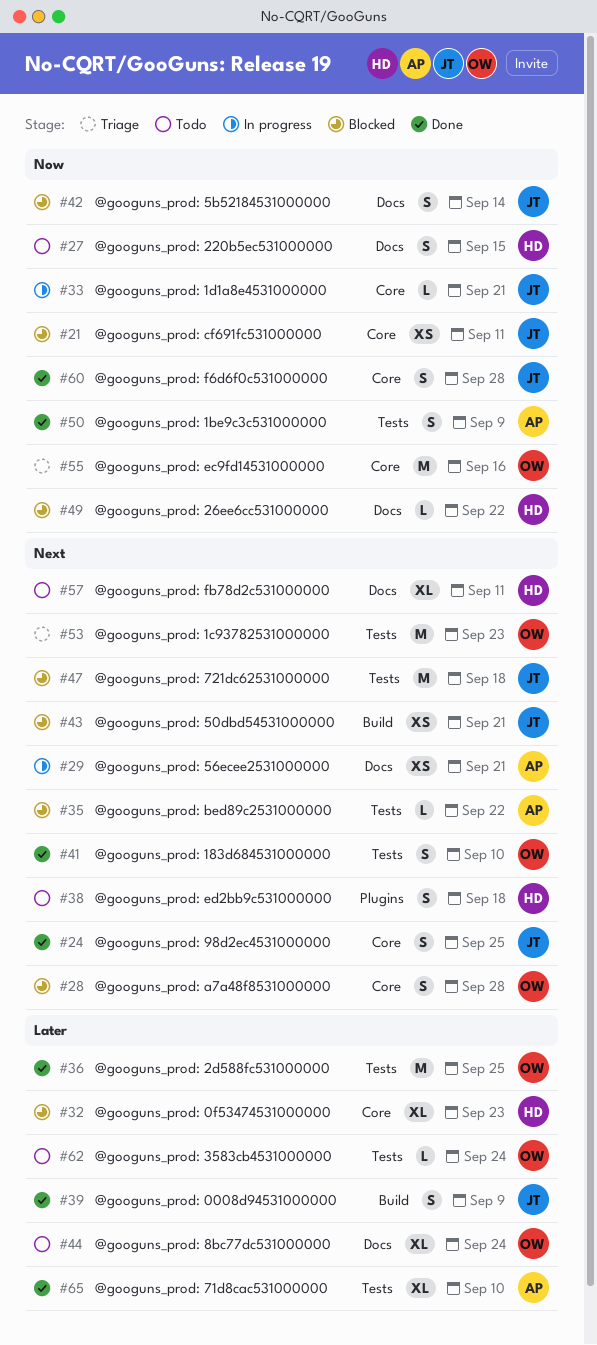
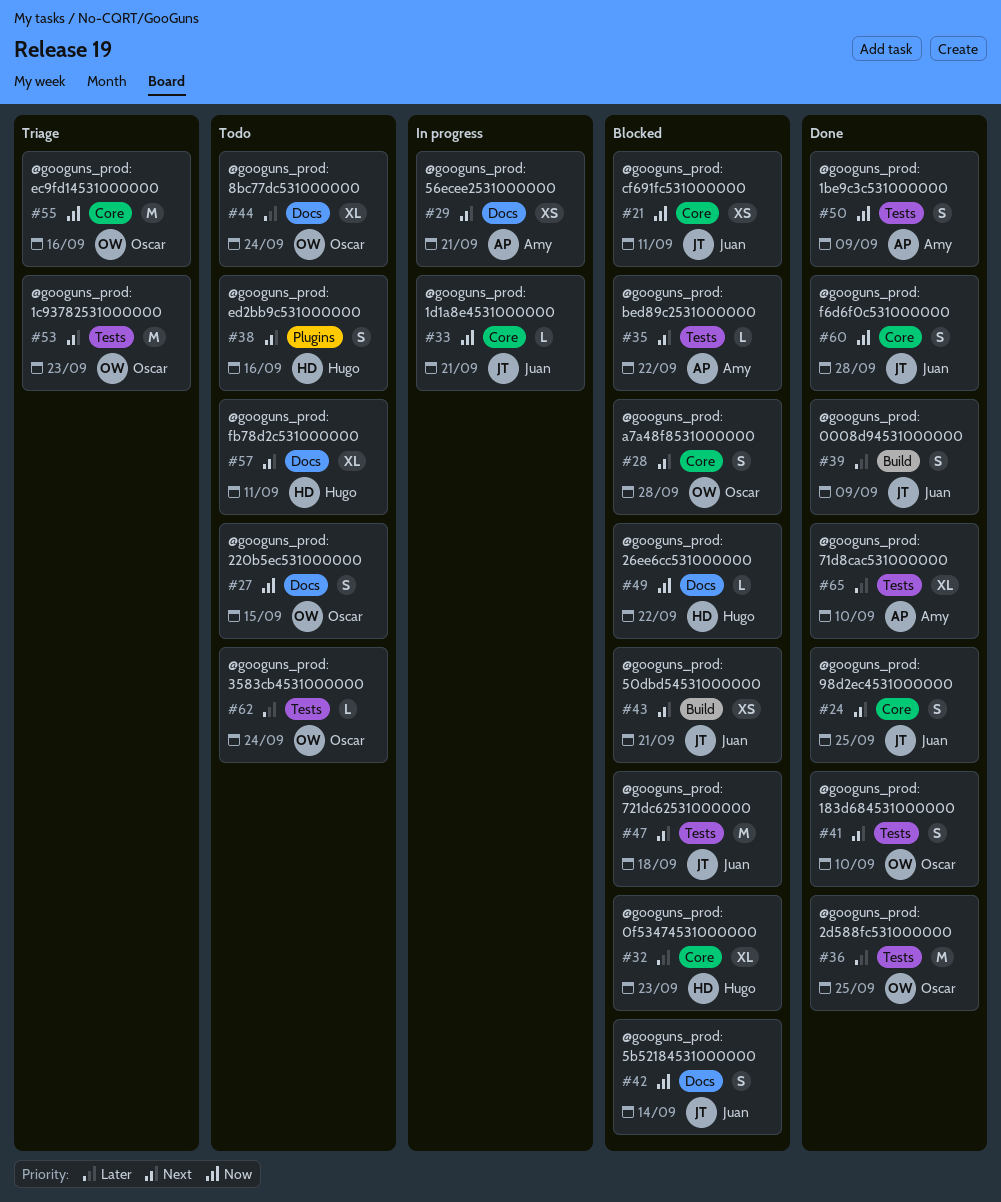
#27, owner: Hugo -> Oscar
#38, due: Sep 18 -> Sep 16

